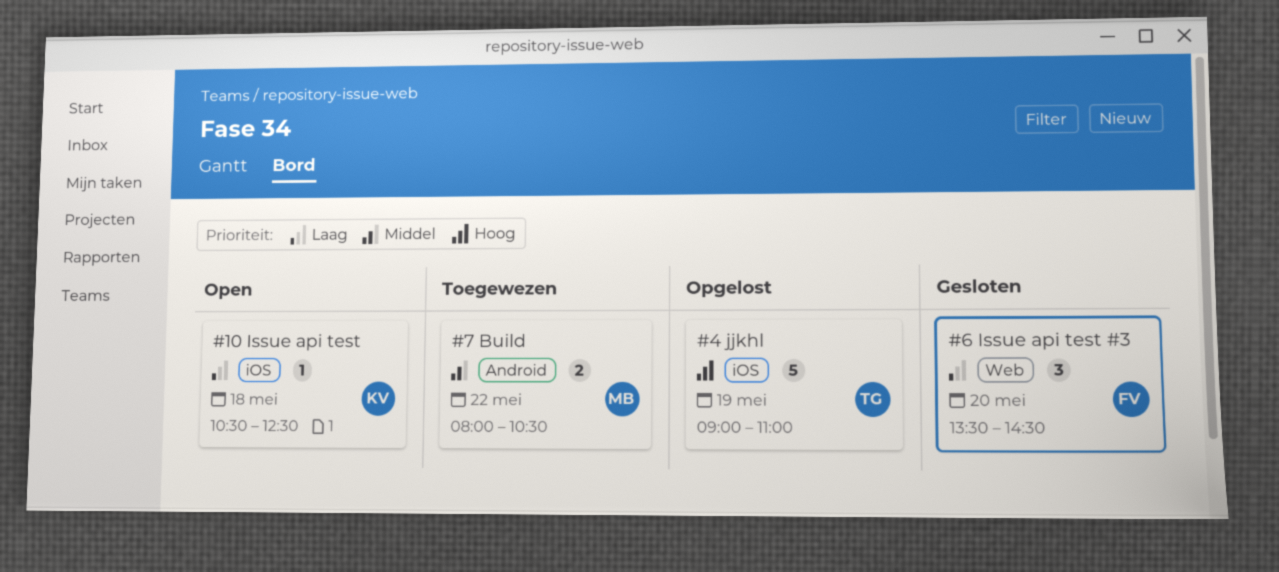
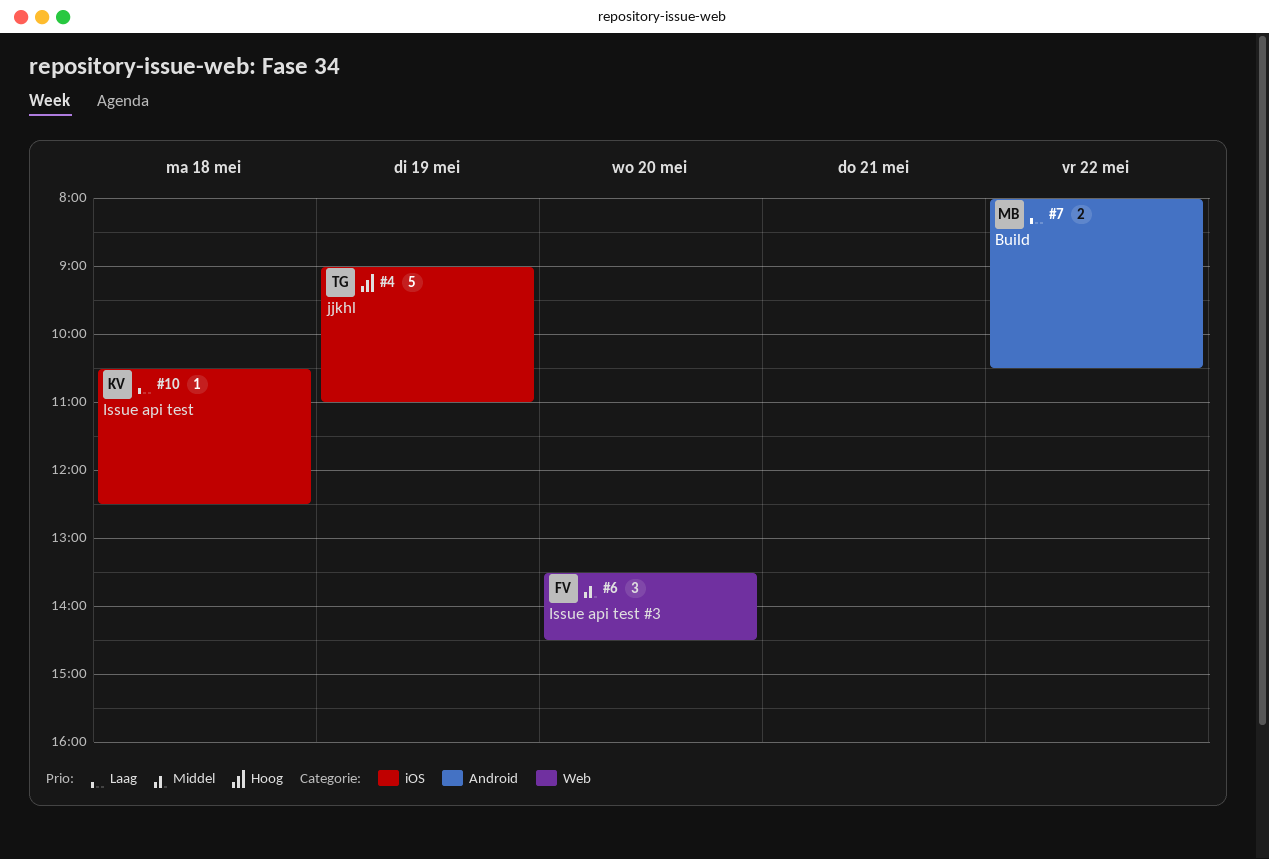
#6, priority: Laag -> Middel
#7, priority: Middel -> Laag

